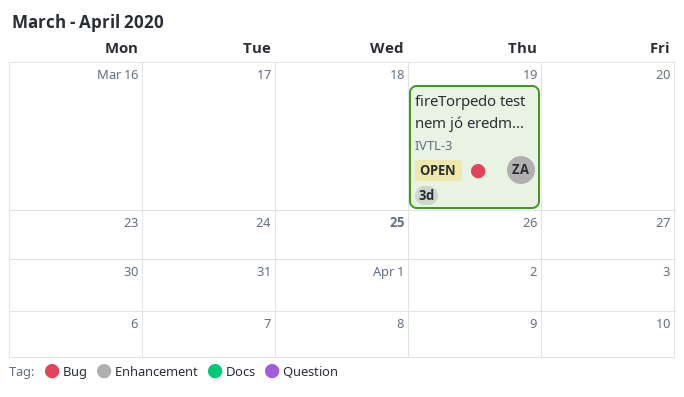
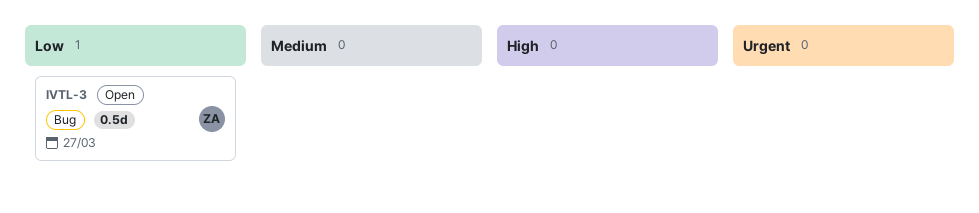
IVTL-3, estimate: 3d -> 0.5d
IVTL-3, due: Mar 19 -> Mar 27

